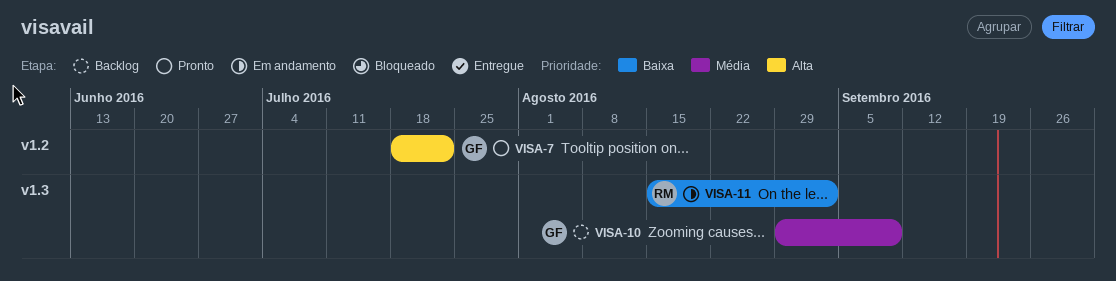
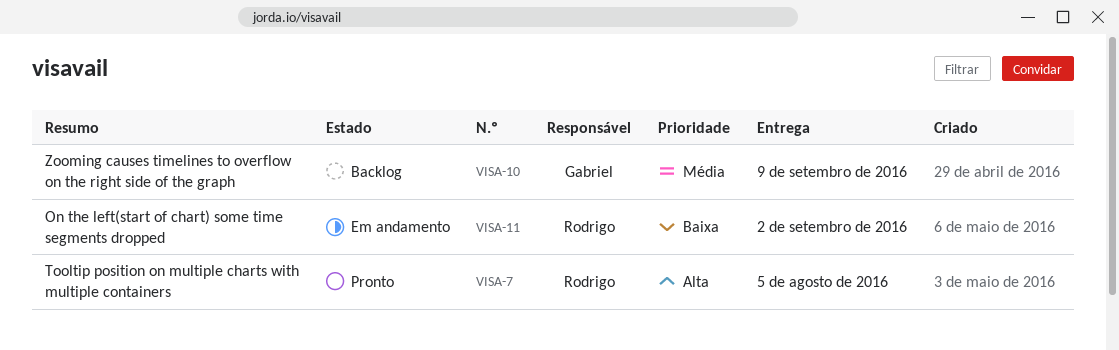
VISA-7, owner: Gabriel -> Rodrigo
VISA-7, due: Jul 22 -> Aug 5

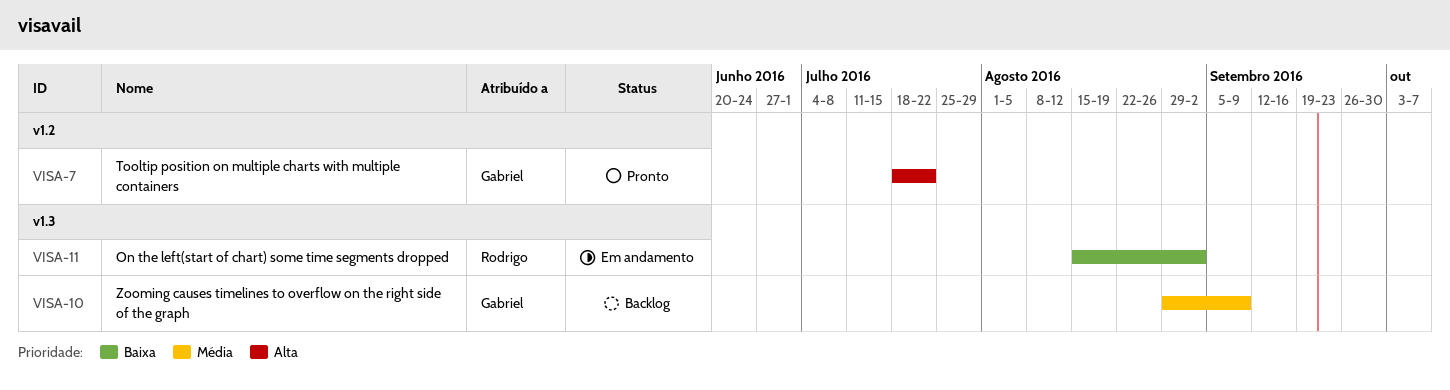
VISA-7, owner: Rodrigo -> Gabriel
VISA-7, due: Aug 5 -> Jul 22

